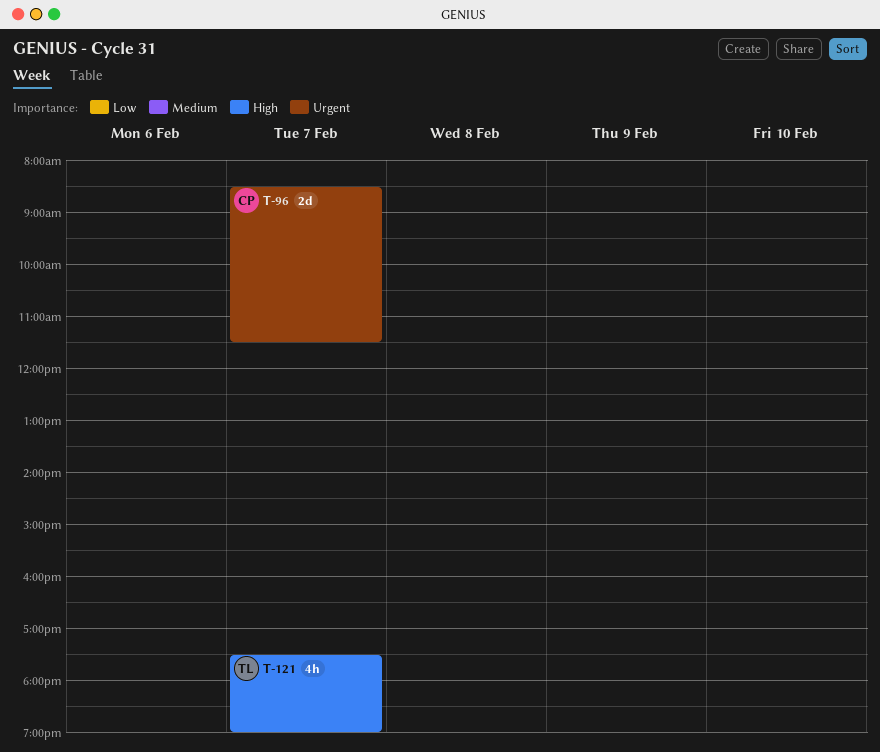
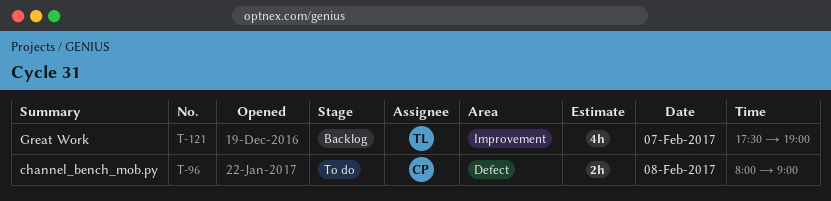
T-96, estimate: 2d -> 2h
T-96, day: Feb 7 -> Feb 8
T-96, begins: 08:30 -> 08:00
T-96, ends: 11:30 -> 09:00

